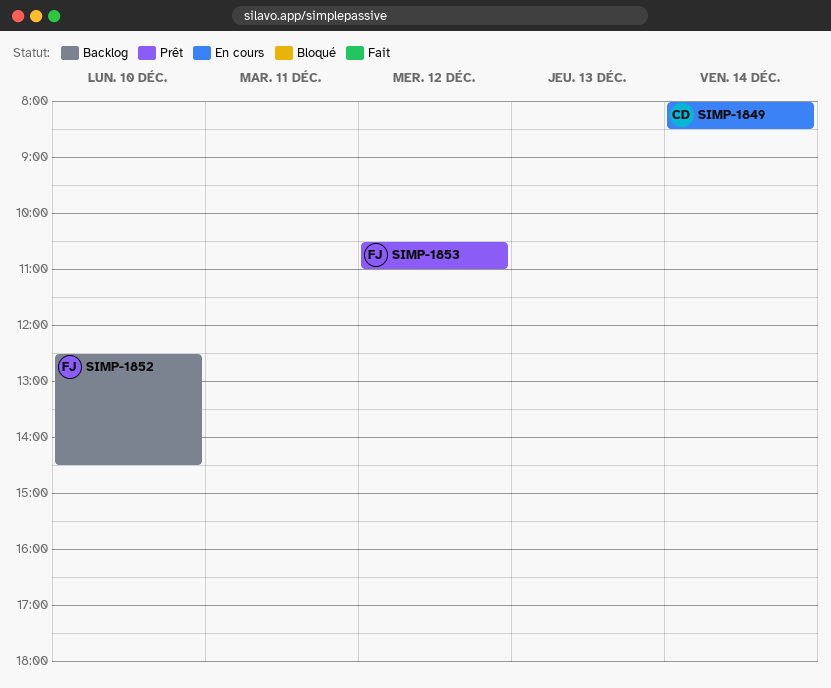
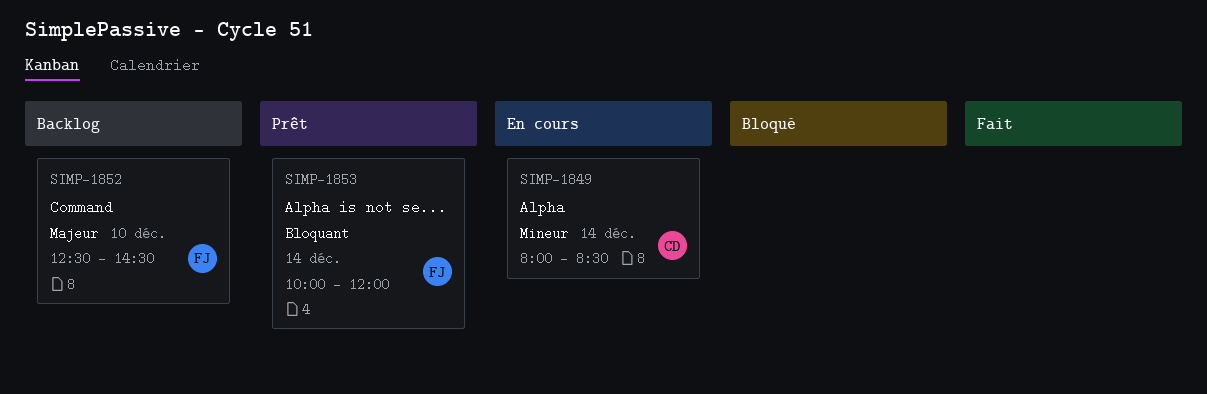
SIMP-1853, day: Dec 12 -> Dec 14
SIMP-1853, begins: 10:30 -> 10:00
SIMP-1853, ends: 11:00 -> 12:00

